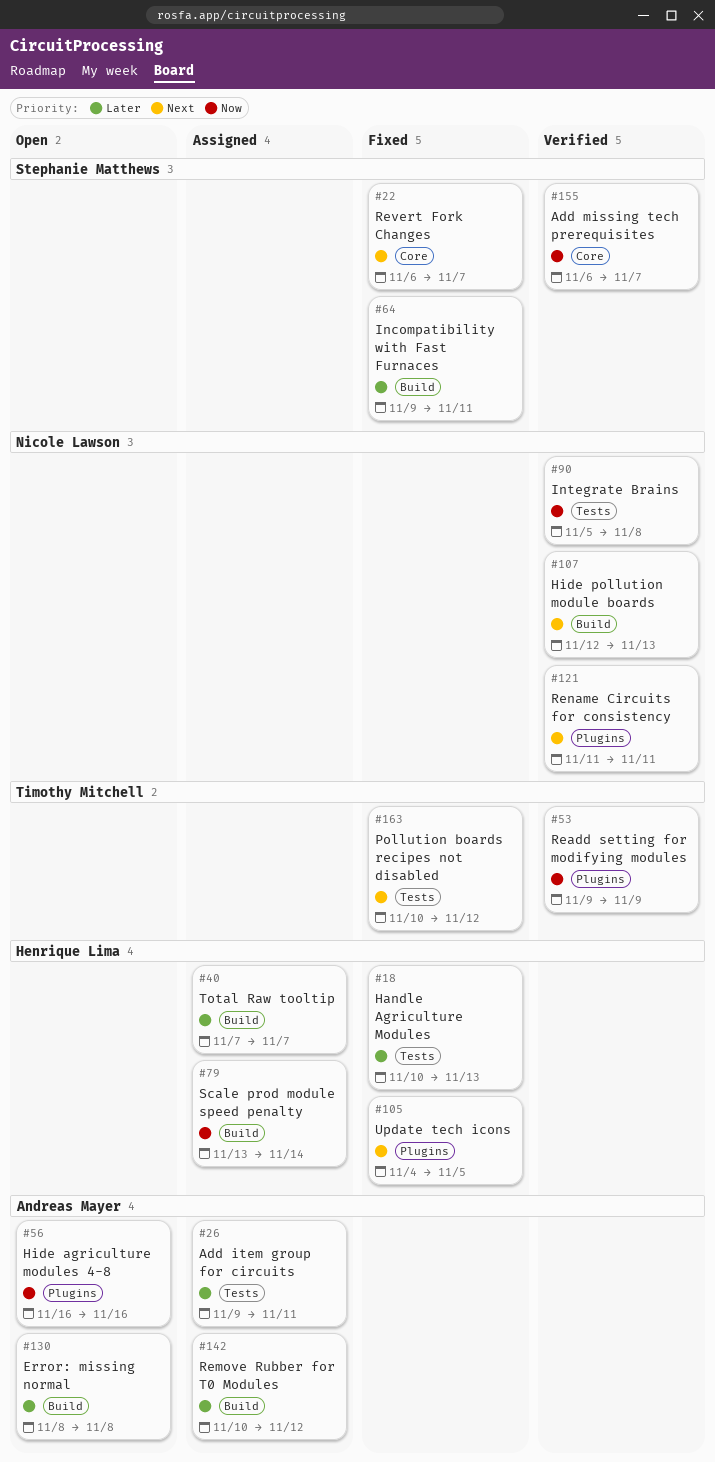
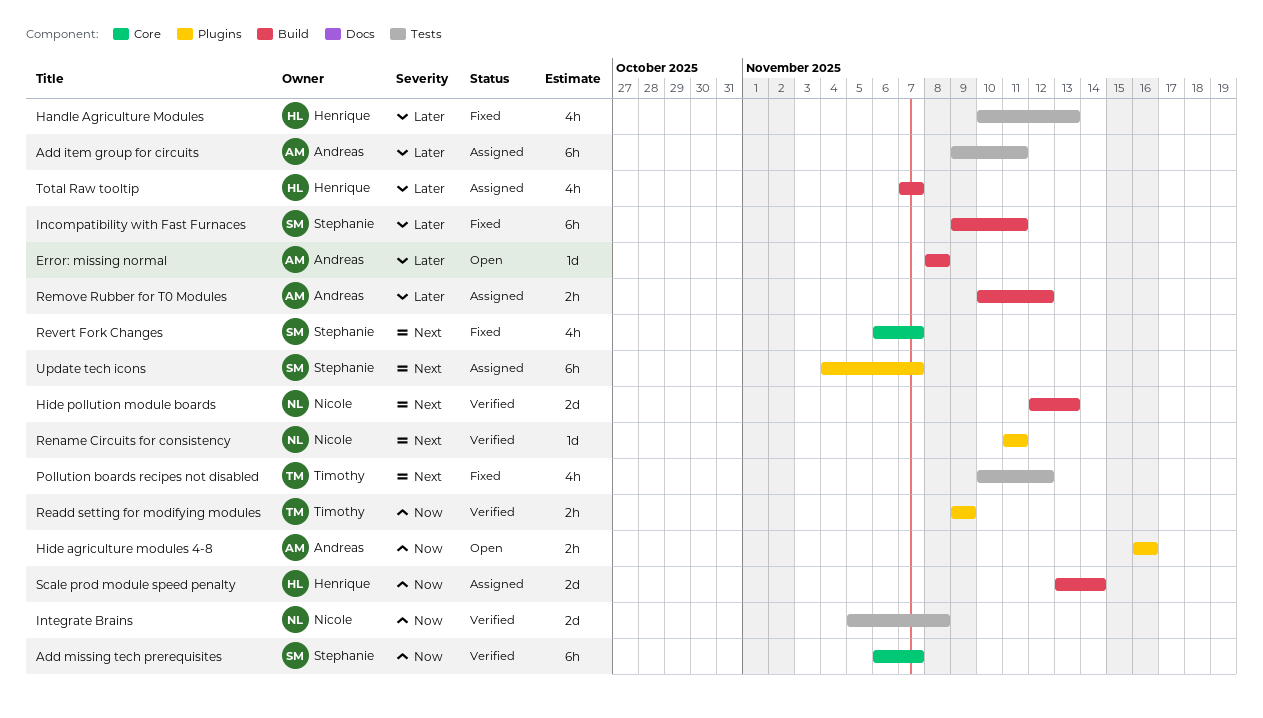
Update tech icons, status: Fixed -> Assigned
Update tech icons, owner: Henrique Lima -> Stephanie Matthews
Update tech icons, due: Nov 5 -> Nov 7

